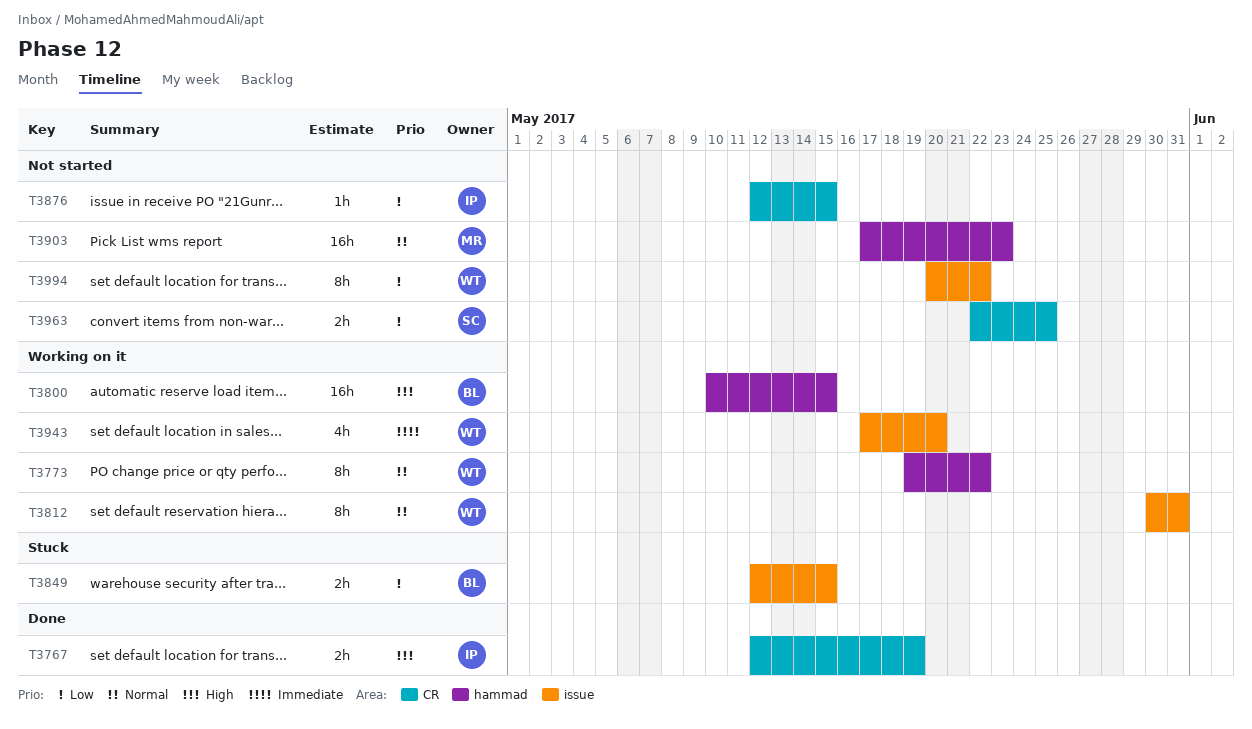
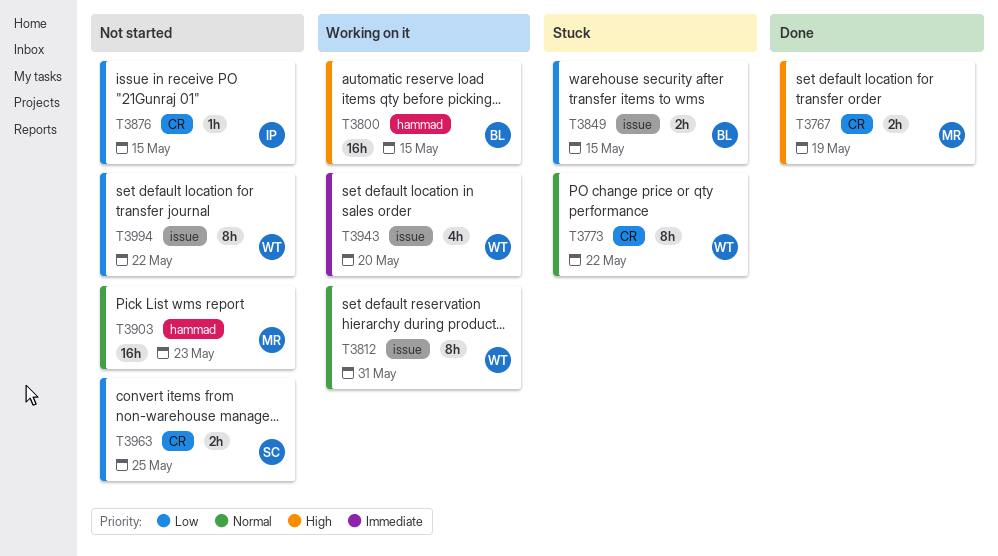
T3767, owner: IP -> MR
T3773, status: Working on it -> Stuck
T3773, label: hammad -> CR

